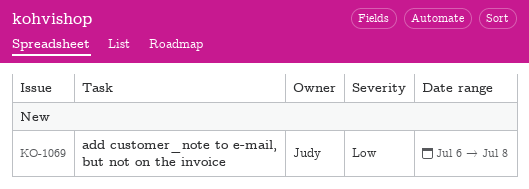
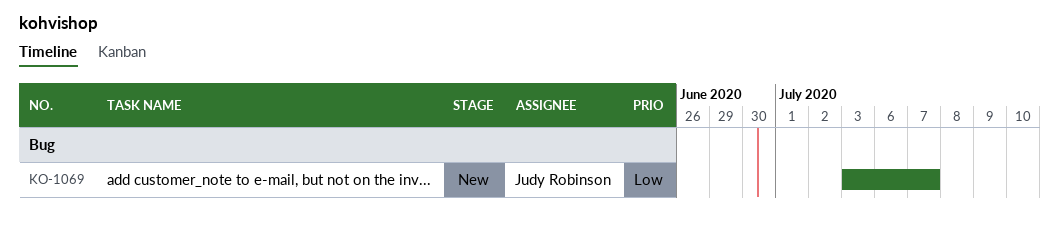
KO-1069, start: Jul 6 -> Jul 3
KO-1069, due: Jul 8 -> Jul 7

